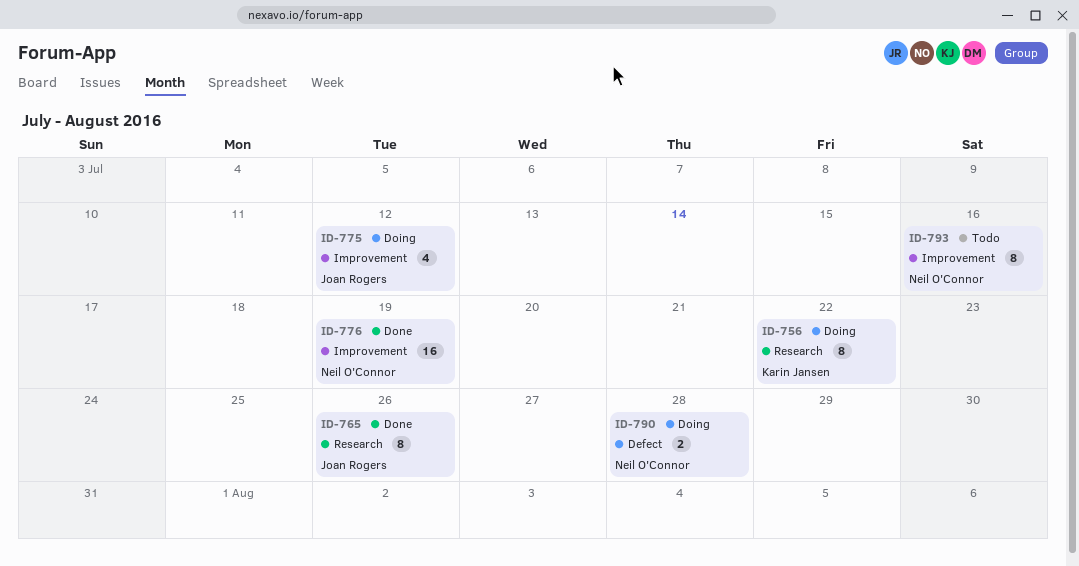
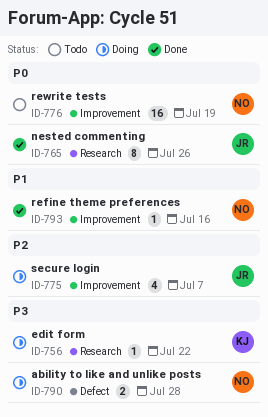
ID-756, estimate: 8 -> 1
ID-775, due: Jul 12 -> Jul 7
ID-776, status: Done -> Todo
ID-793, status: Todo -> Done
ID-793, estimate: 8 -> 1

